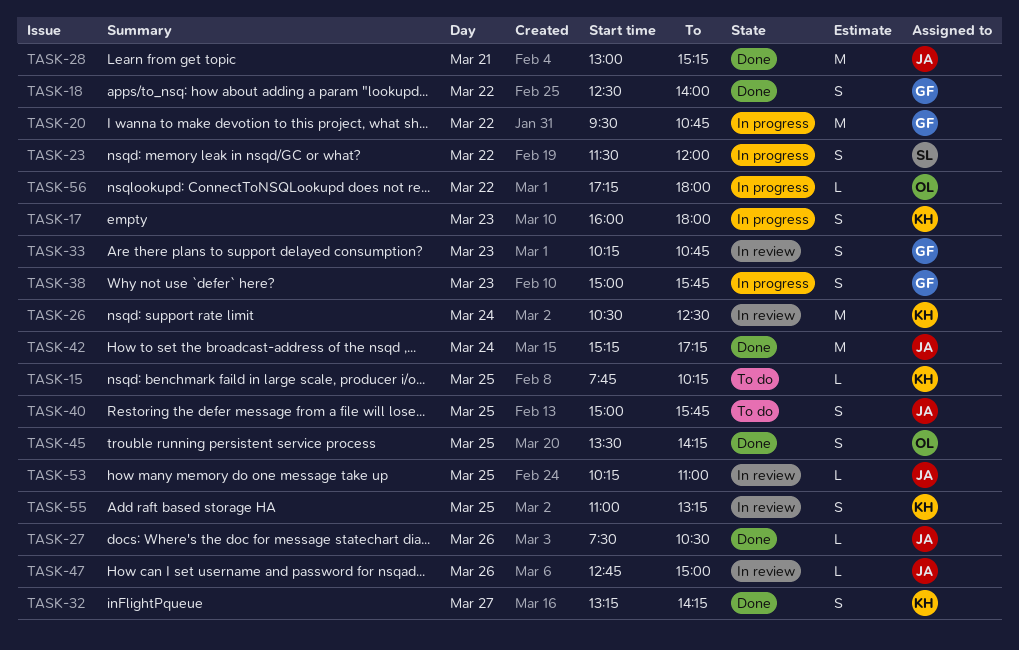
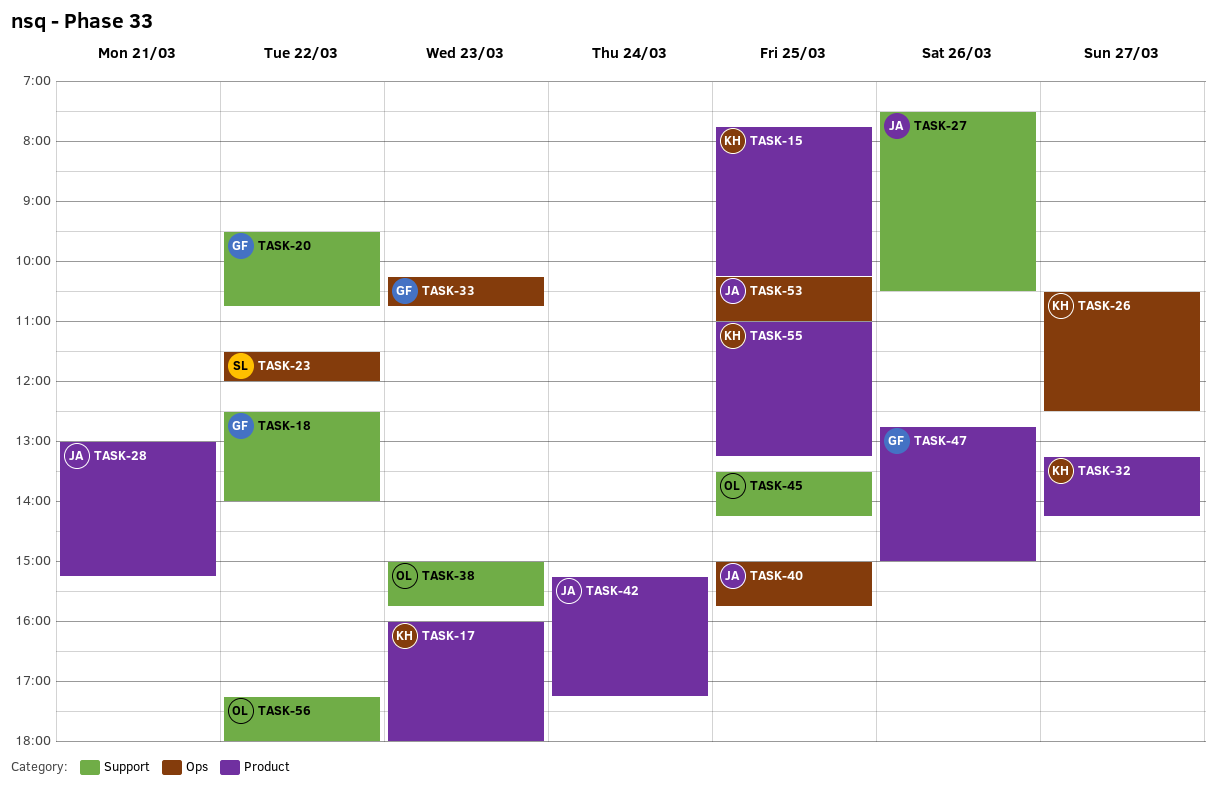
TASK-26, day: Mar 24 -> Mar 27
TASK-38, owner: GF -> OL
TASK-47, owner: JA -> GF

